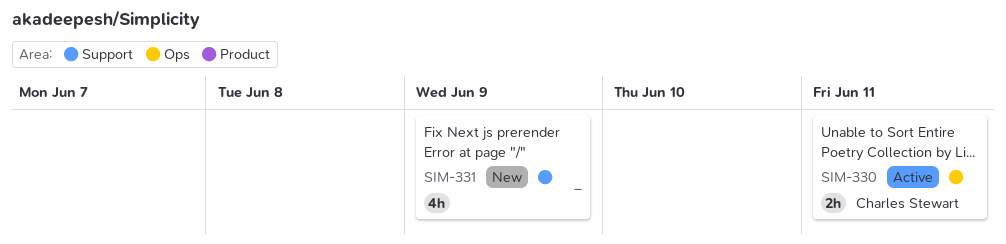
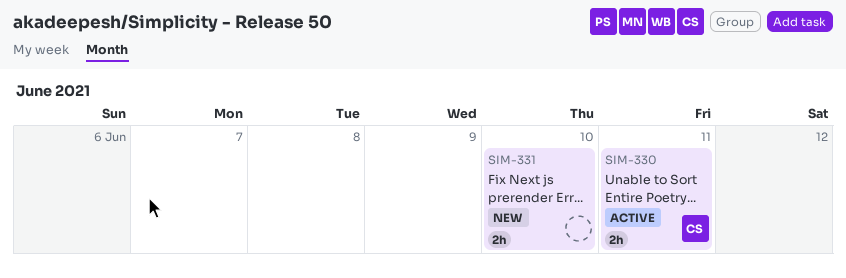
SIM-331, estimate: 4h -> 2h
SIM-331, due: Jun 9 -> Jun 10

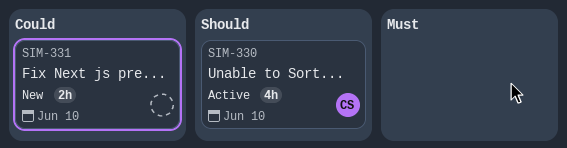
SIM-330, estimate: 2h -> 4h
SIM-330, due: Jun 11 -> Jun 10

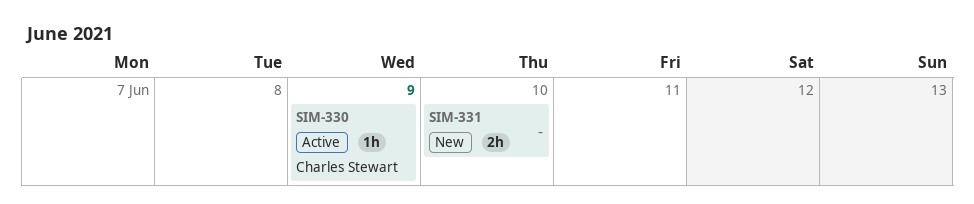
SIM-330, estimate: 4h -> 1h
SIM-330, due: Jun 10 -> Jun 9

